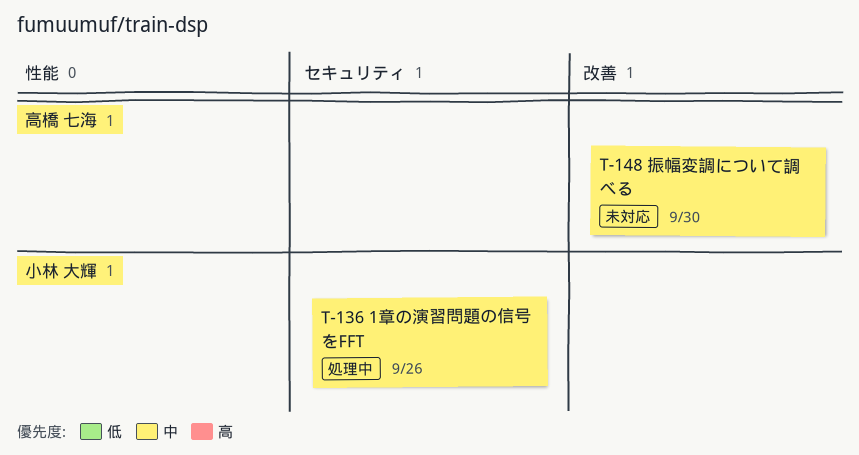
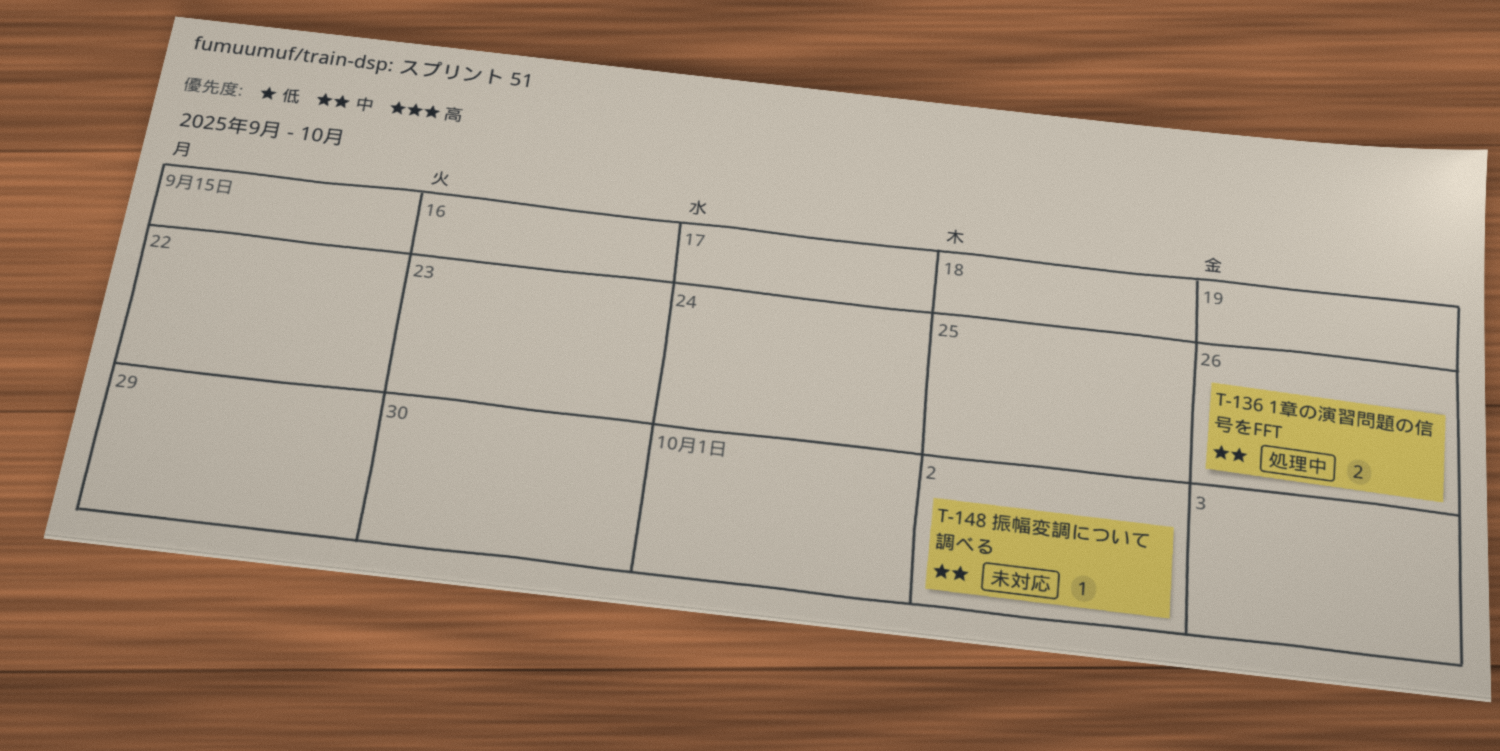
T-148, due: Sep 30 -> Oct 2

